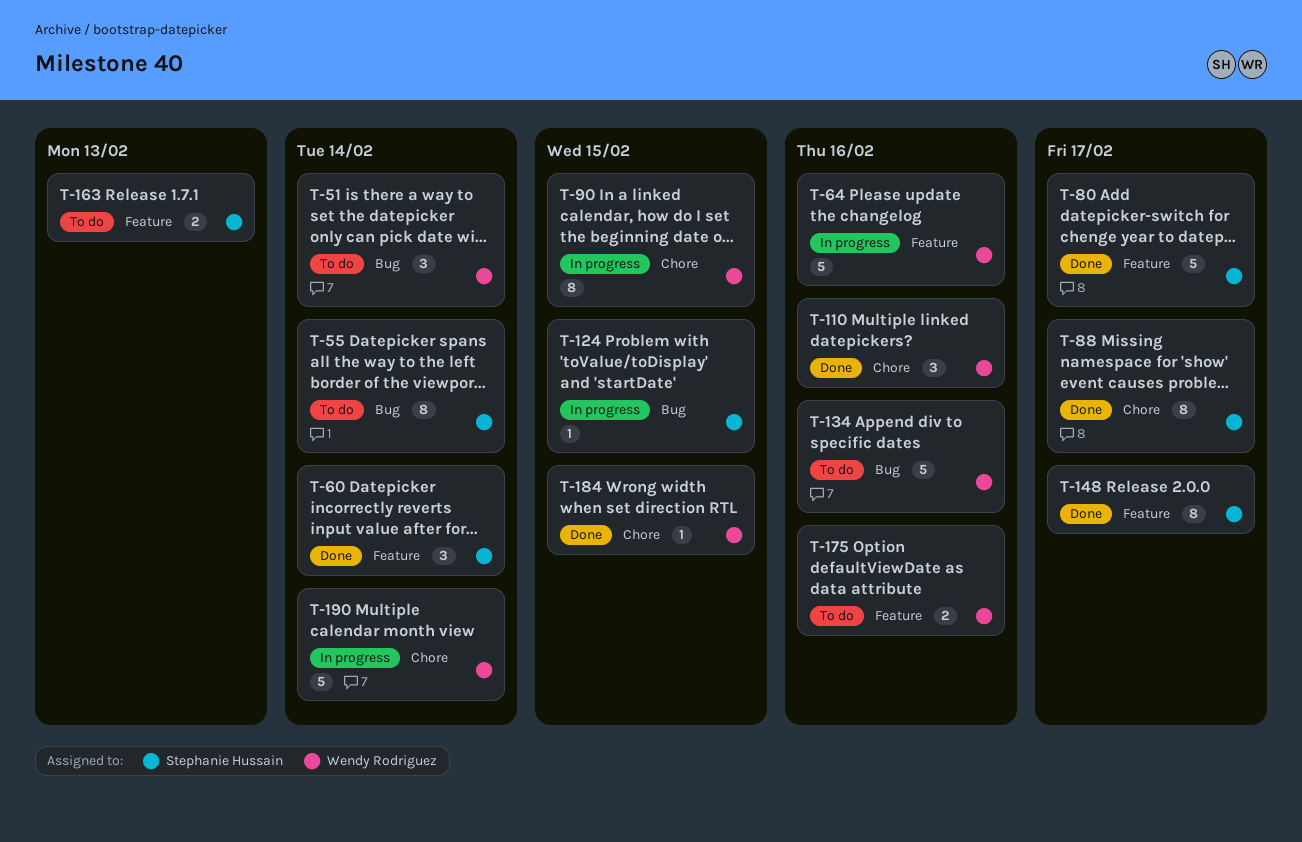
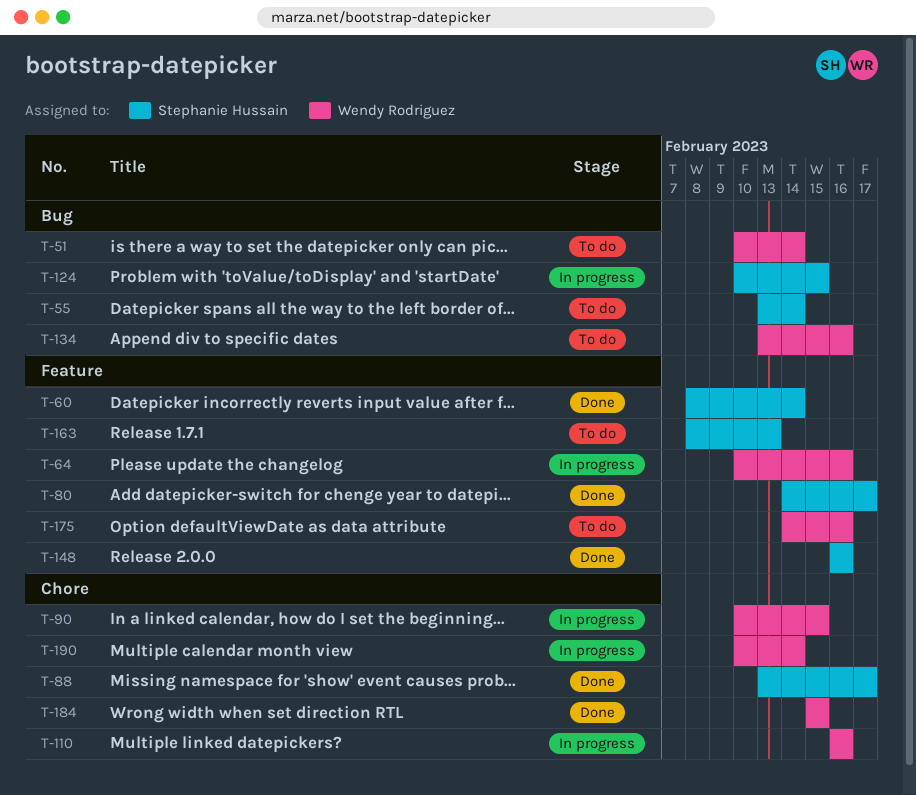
T-110, status: Done -> In progress
T-148, due: Feb 17 -> Feb 16

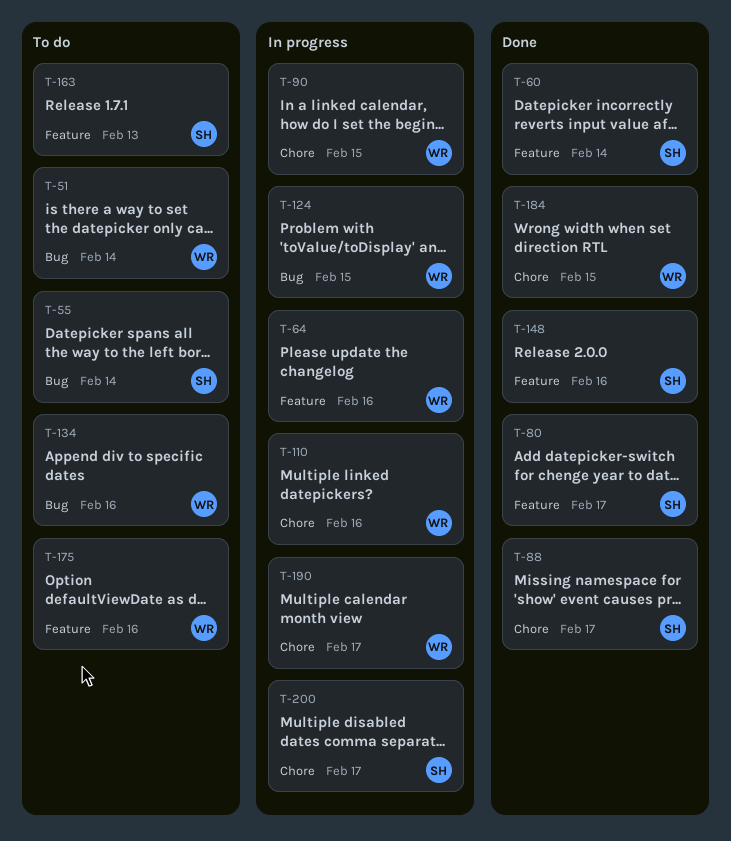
T-124, owner: Stephanie Hussain -> Wendy Rodriguez
T-190, due: Feb 14 -> Feb 17
T-200: none -> present

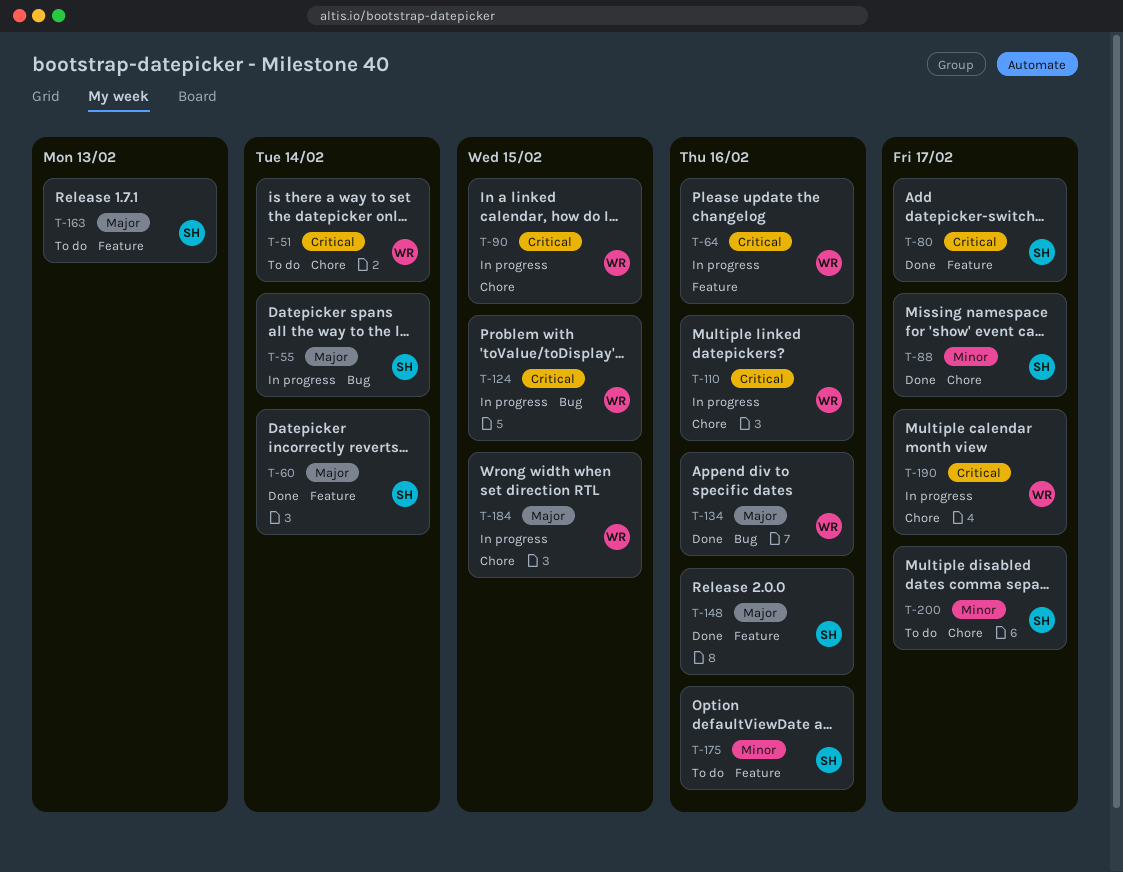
T-51, label: Bug -> Chore
T-55, status: To do -> In progress
T-134, status: To do -> Done
T-175, owner: WR -> SH
T-184, status: Done -> In progress
T-200, status: In progress -> To do

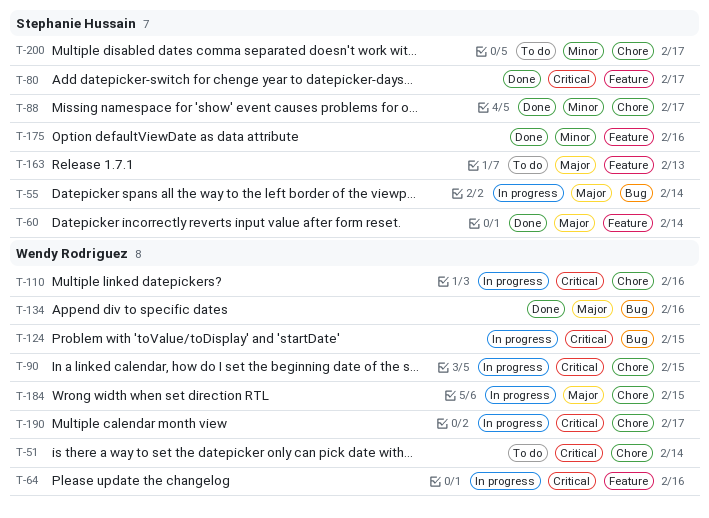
T-148: present -> none
T-175, status: To do -> Done

